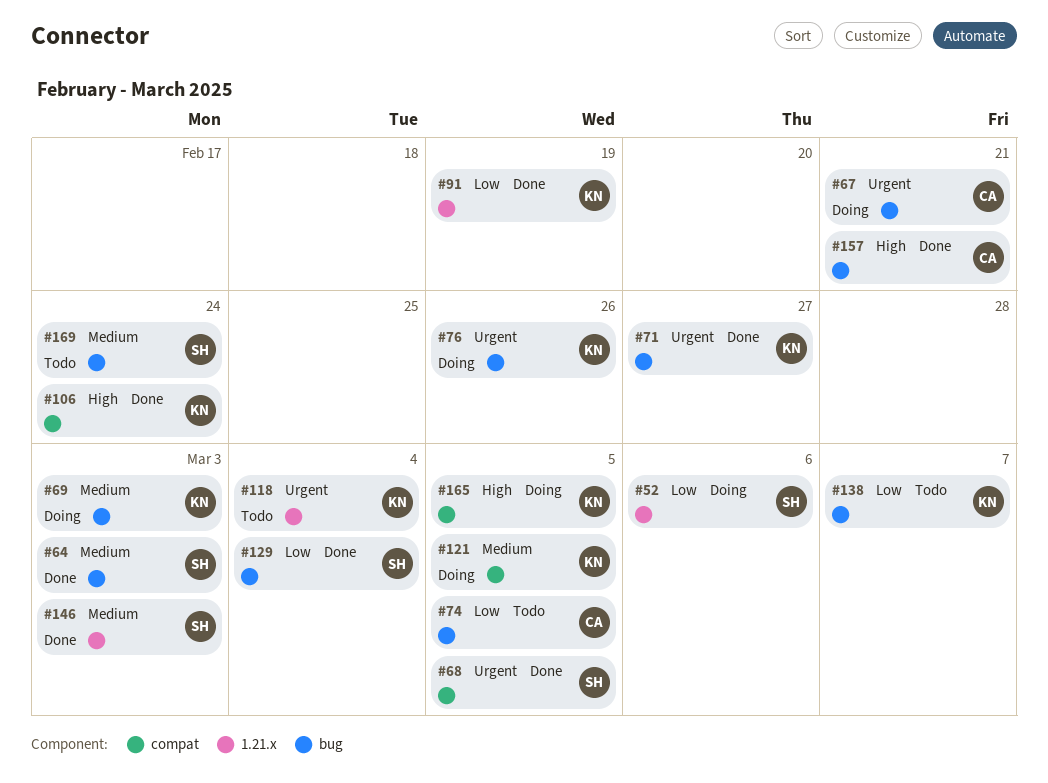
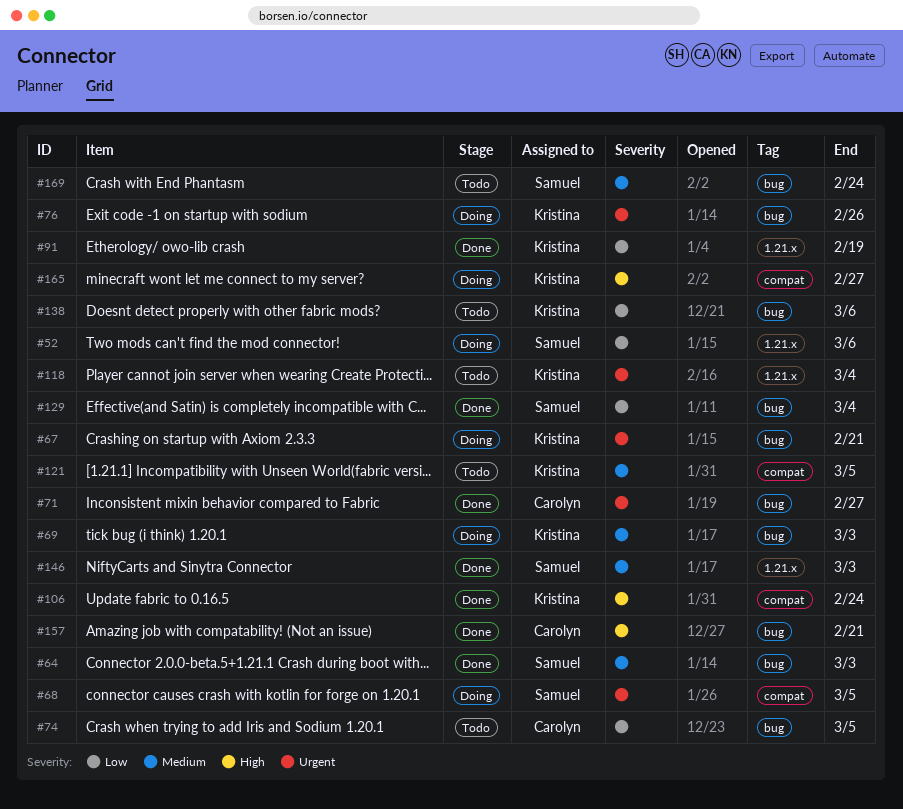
#67, owner: Carolyn -> Kristina
#68, status: Done -> Doing
#71, owner: Kristina -> Carolyn
#121, status: Doing -> Todo
#138, due: Mar 7 -> Mar 6
#165, due: Mar 5 -> Feb 27

